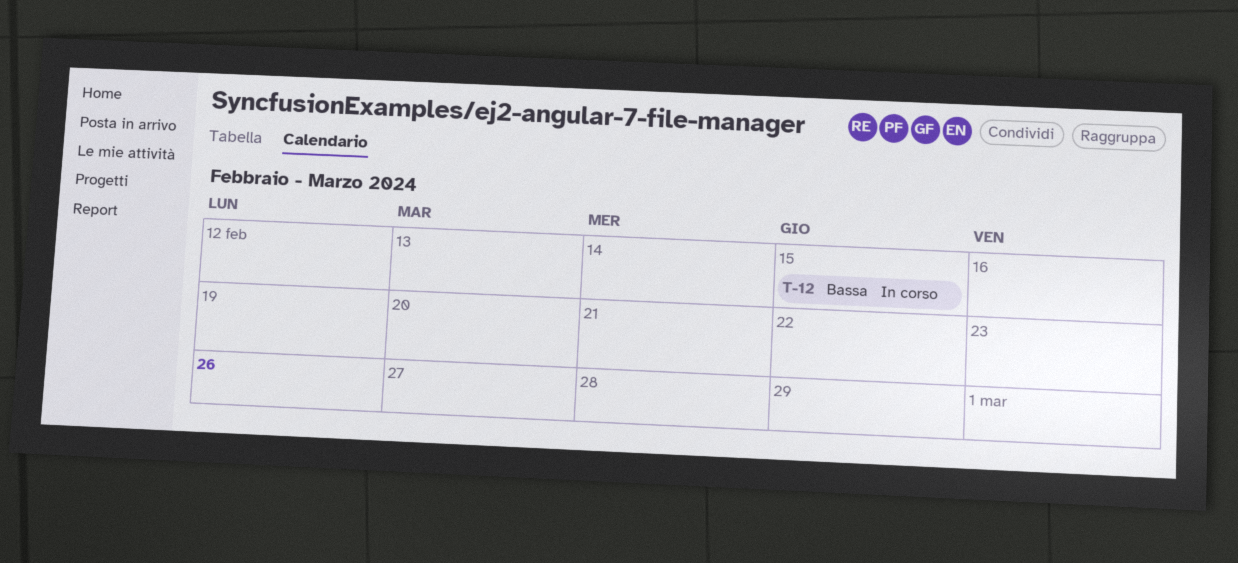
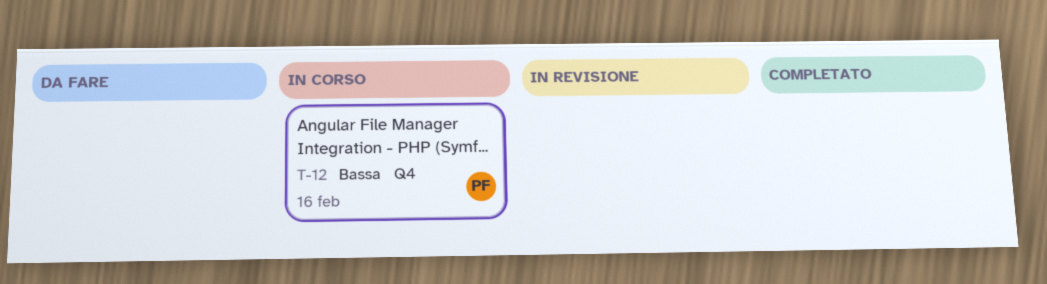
T-12, due: Feb 15 -> Feb 16

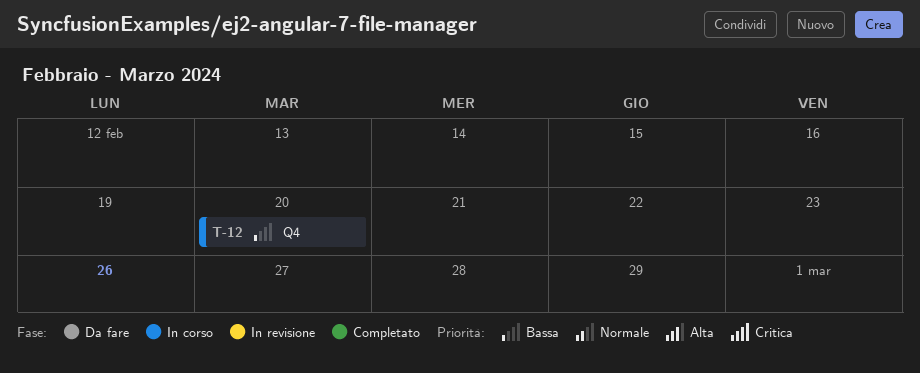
T-12, due: Feb 16 -> Feb 20

